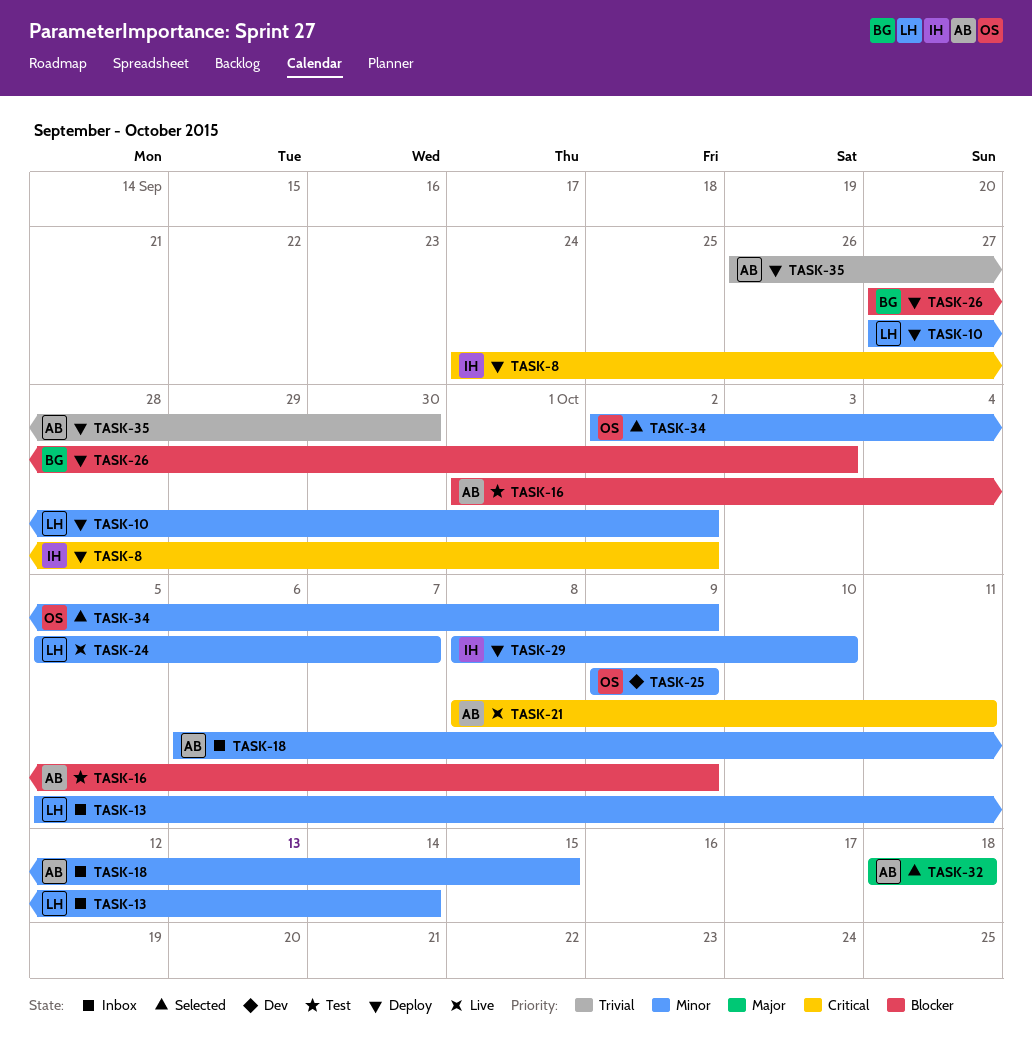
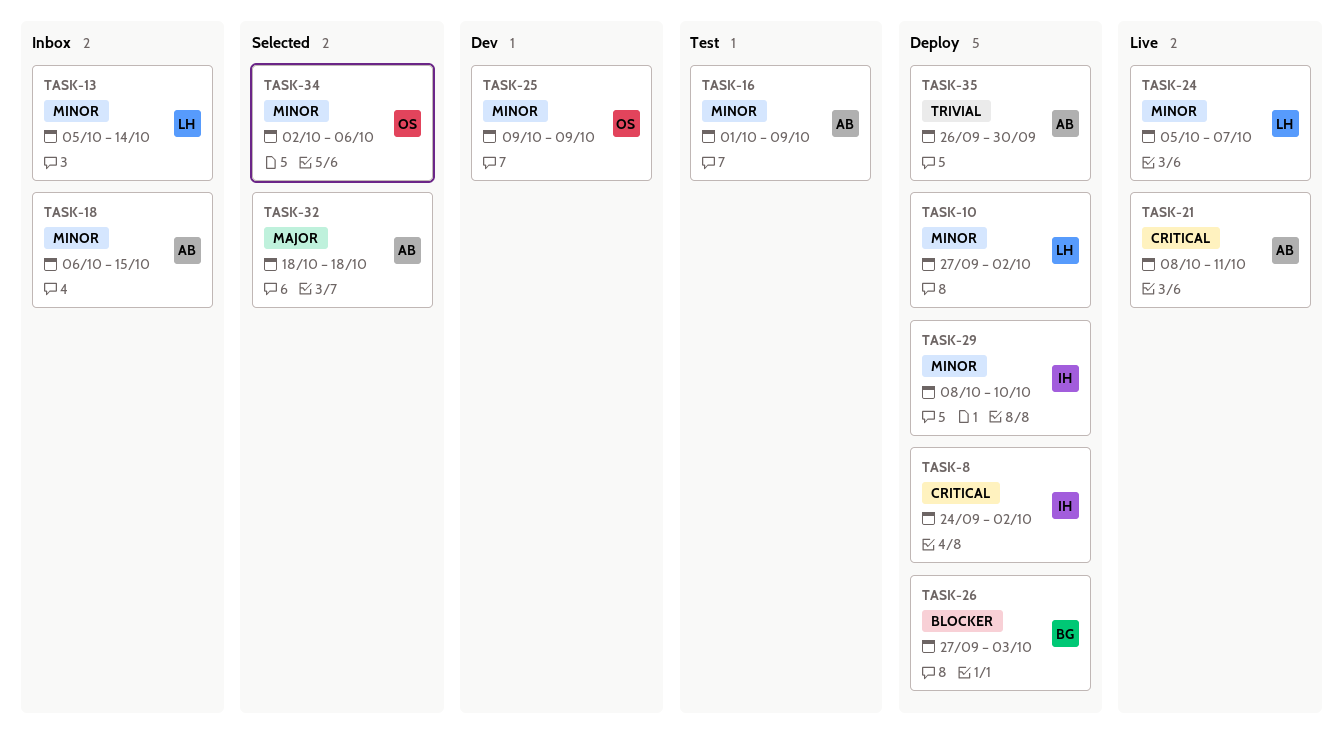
TASK-16, priority: Blocker -> Minor
TASK-34, due: Oct 9 -> Oct 6

